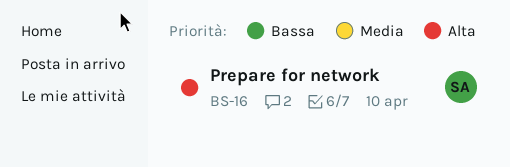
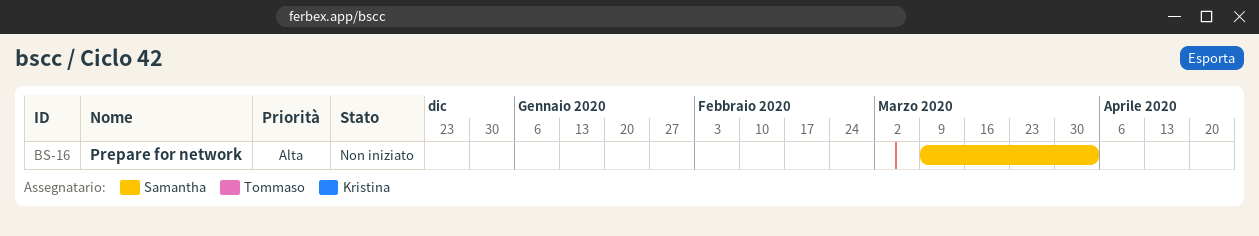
BS-16, due: Apr 10 -> Apr 3

